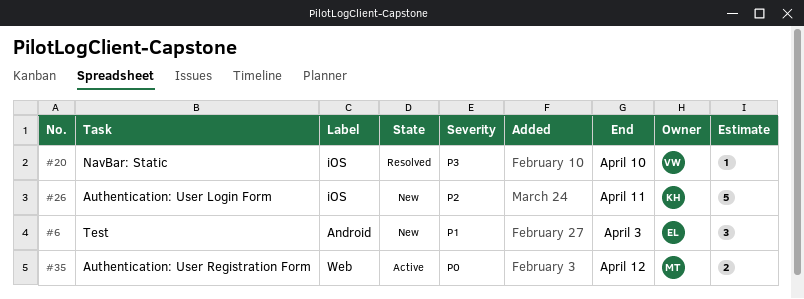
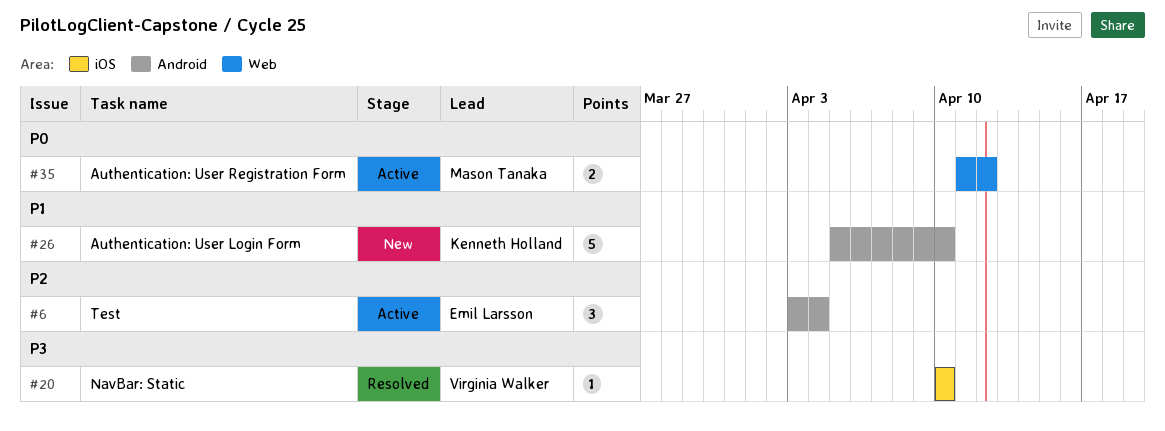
#6, status: New -> Active
#6, priority: P1 -> P2
#6, due: Apr 3 -> Apr 4
#26, priority: P2 -> P1
#26, label: iOS -> Android
#26, due: Apr 11 -> Apr 10

